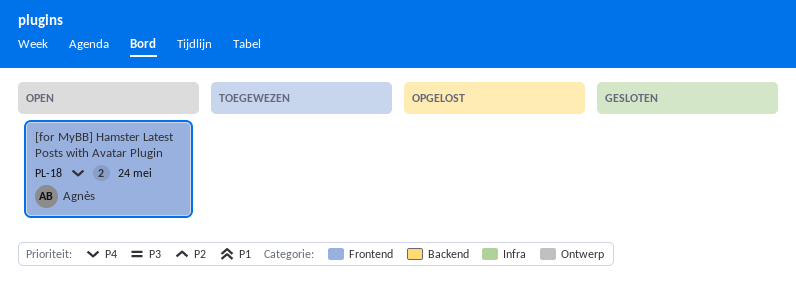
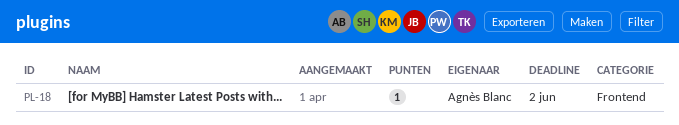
PL-18, estimate: 2 -> 1
PL-18, due: May 24 -> Jun 2

